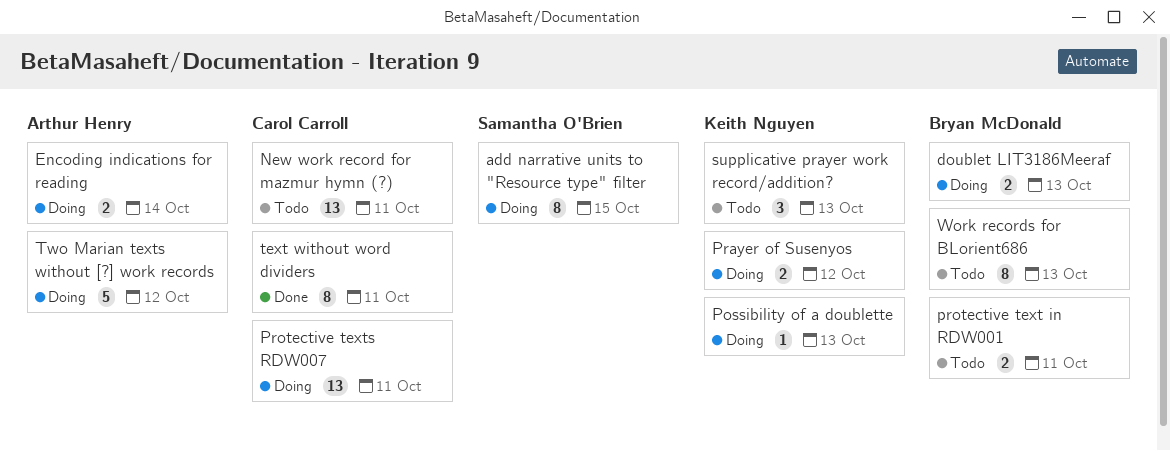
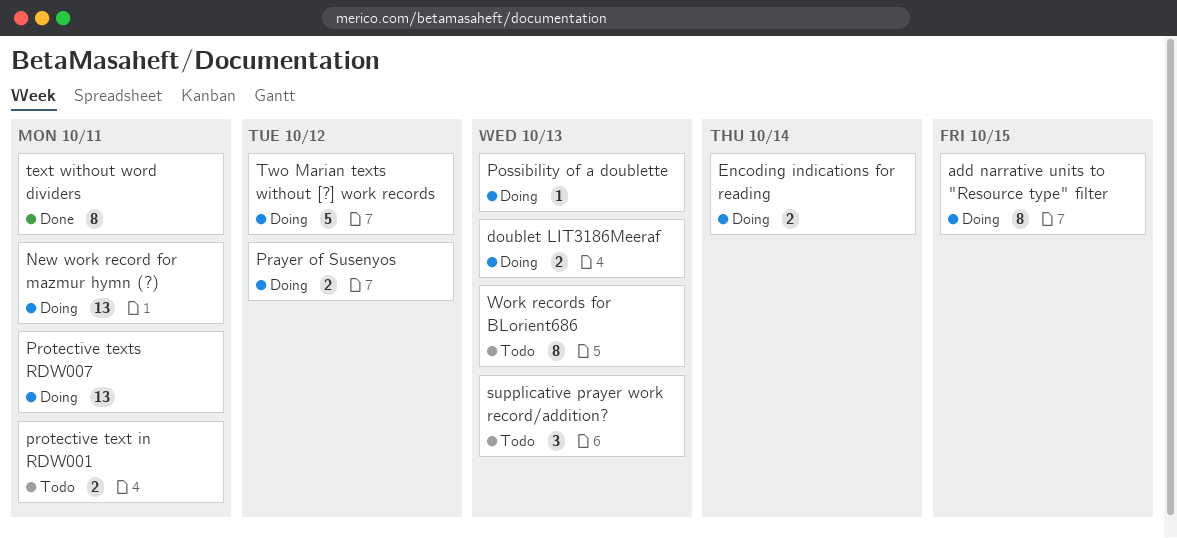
New work record for mazmur hymn (?), status: Todo -> Doing

